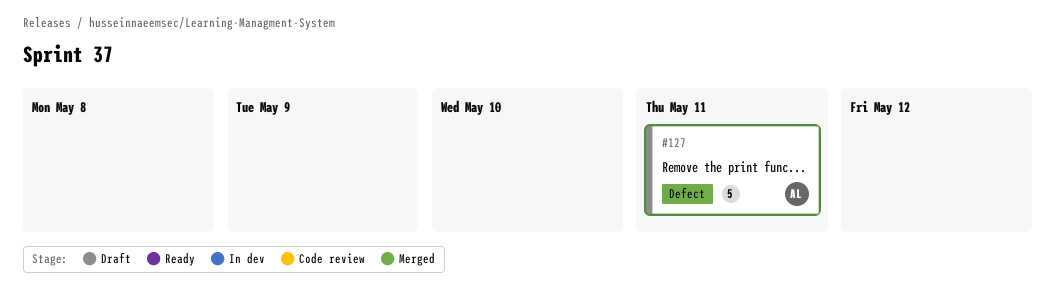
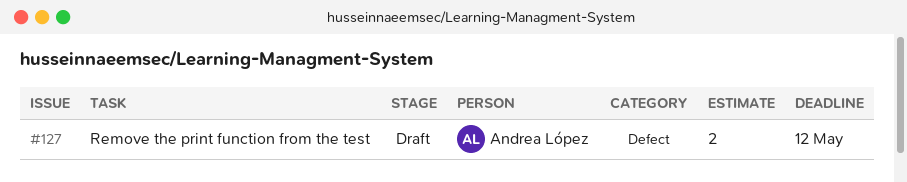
#127, estimate: 5 -> 2
#127, due: May 11 -> May 12

